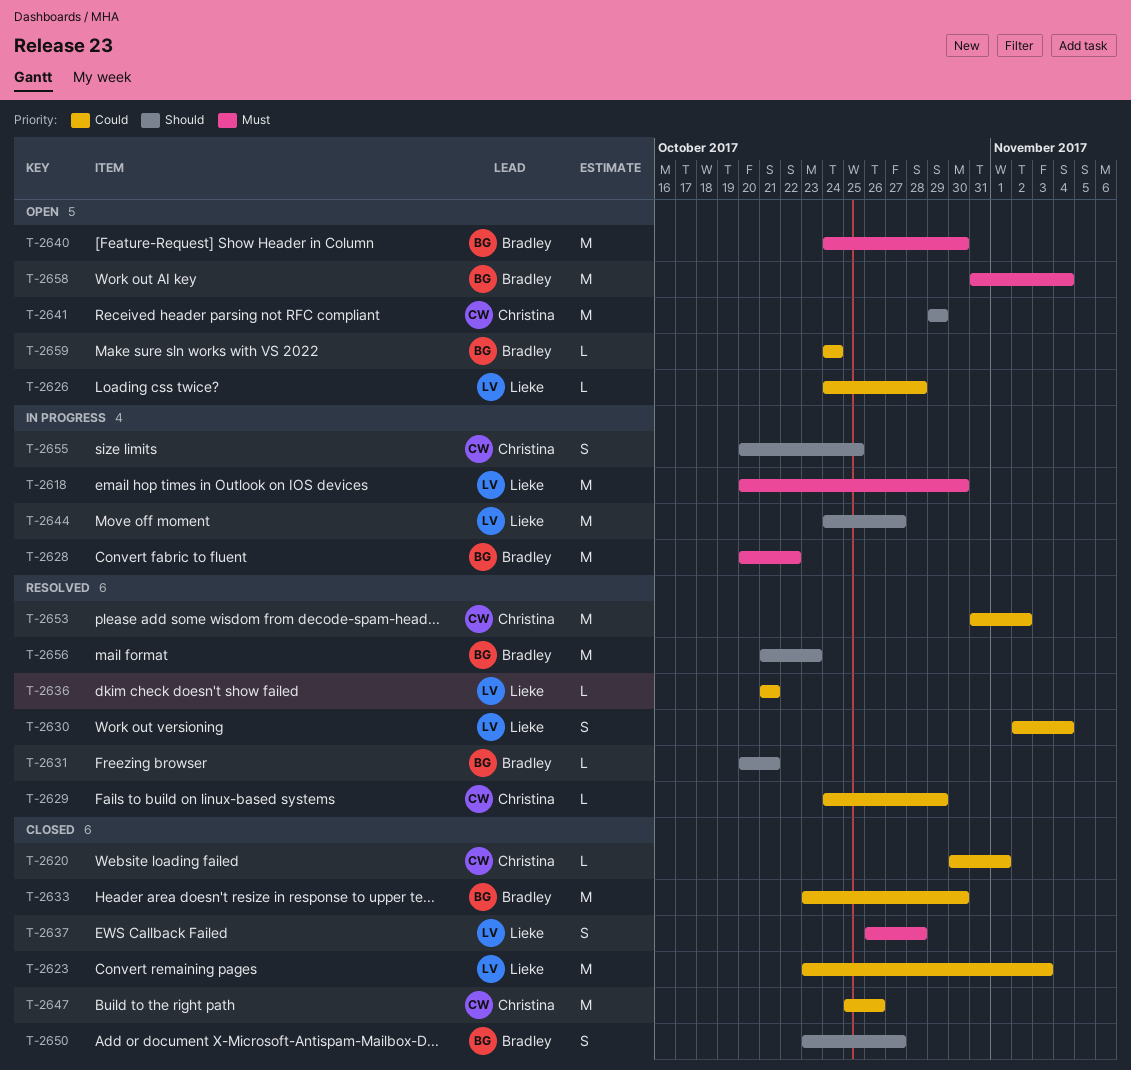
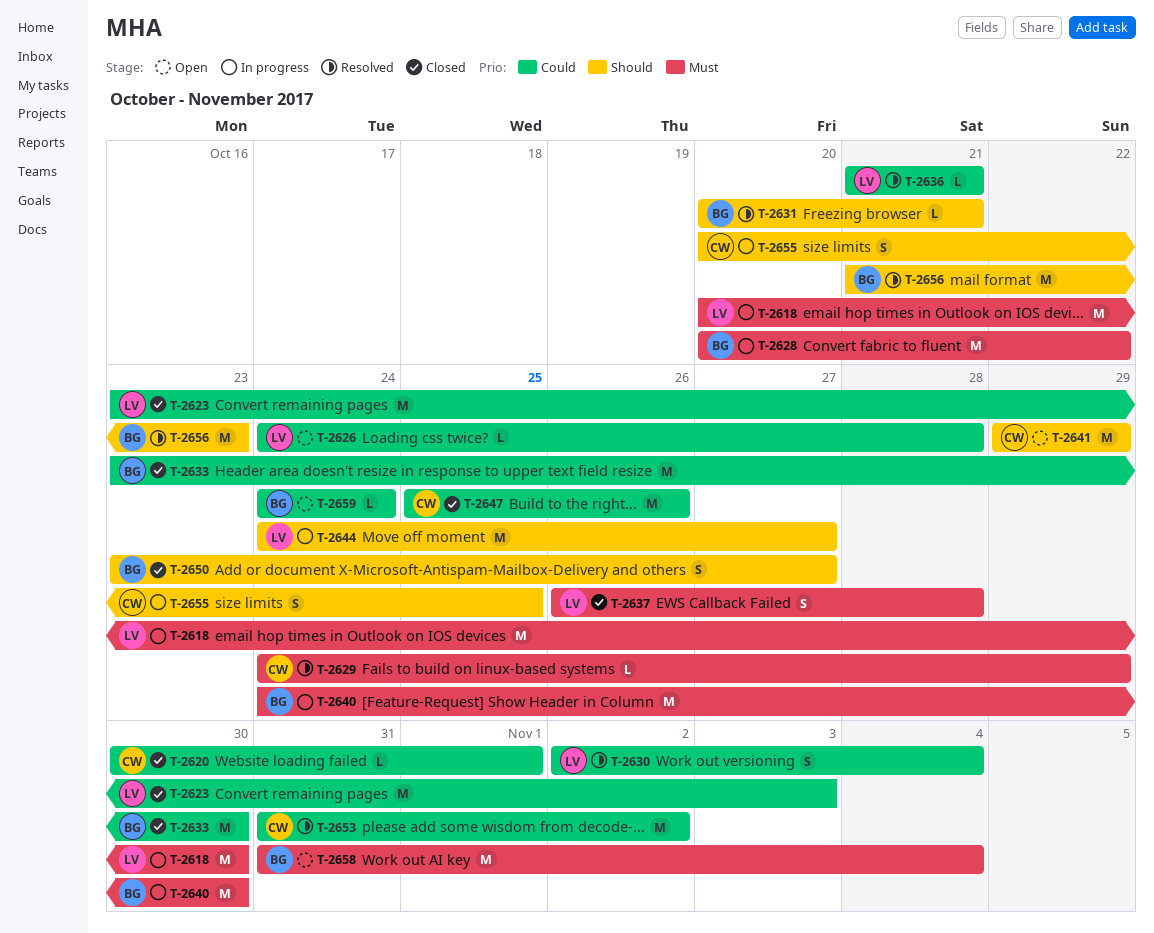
T-2629, priority: Could -> Must
T-2640, status: Open -> In progress

